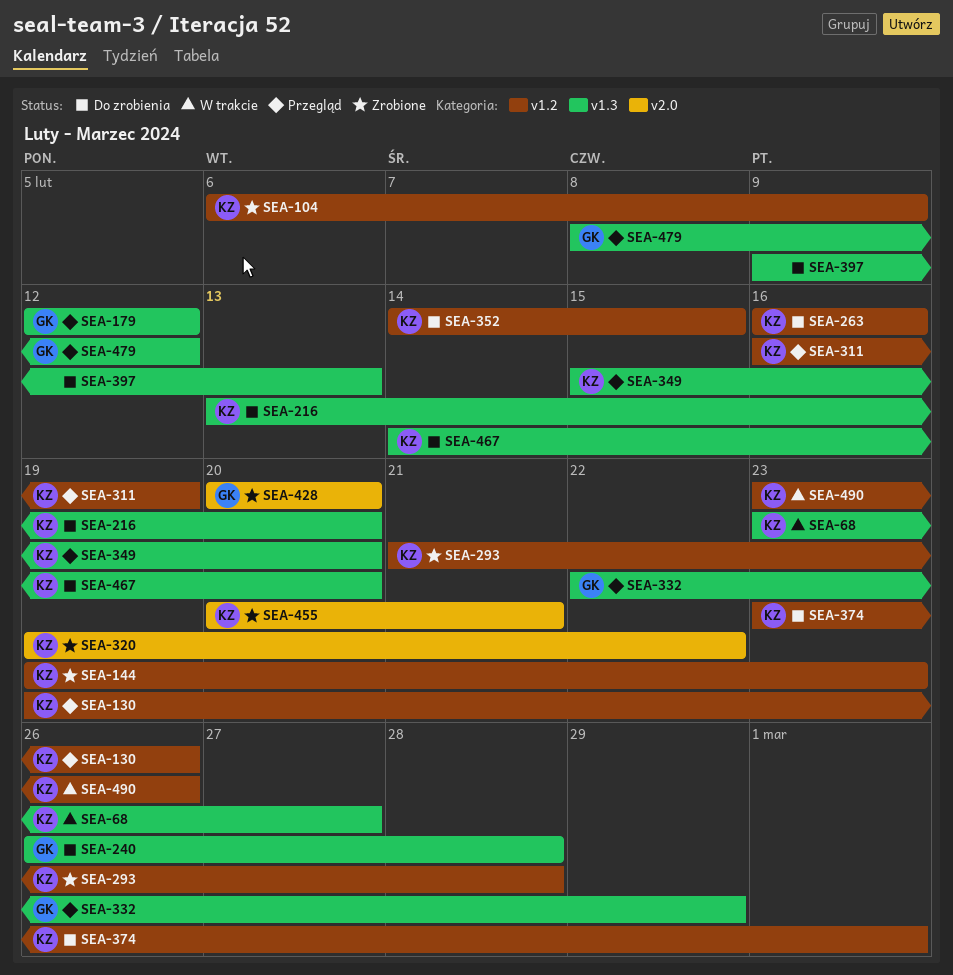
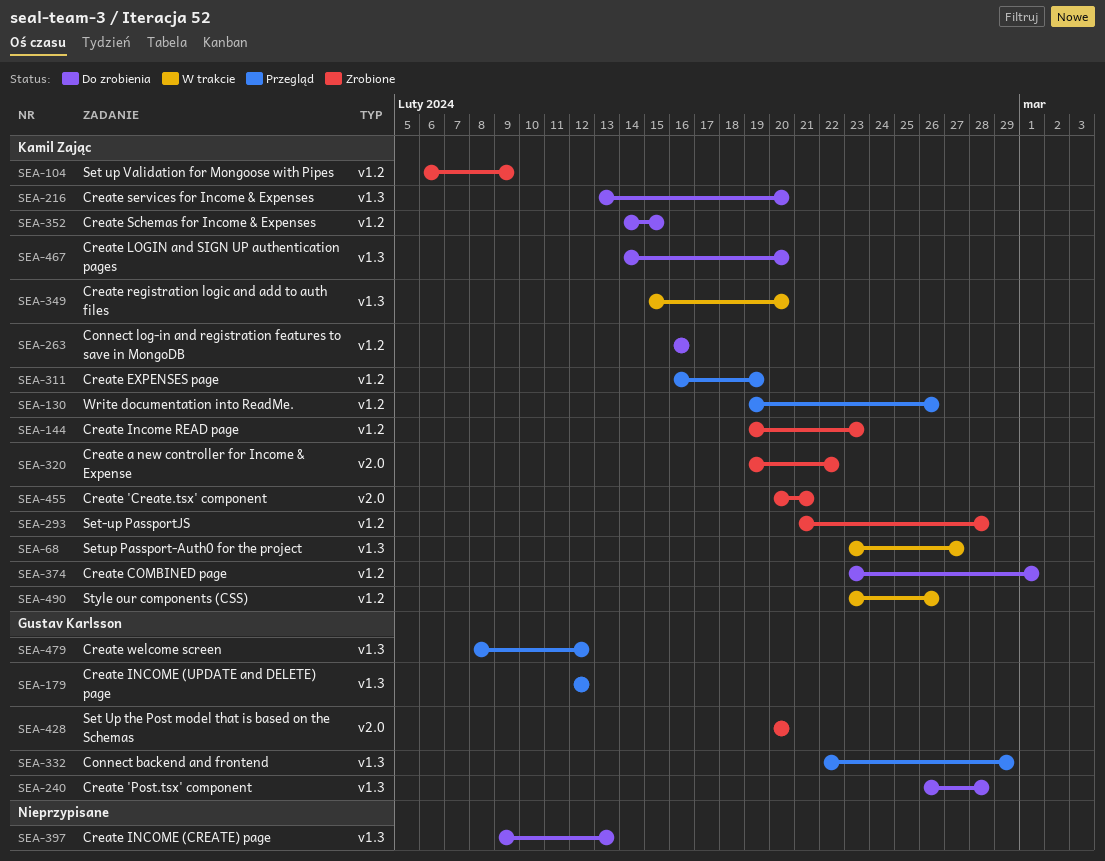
SEA-349, status: Przegląd -> W trakcie

